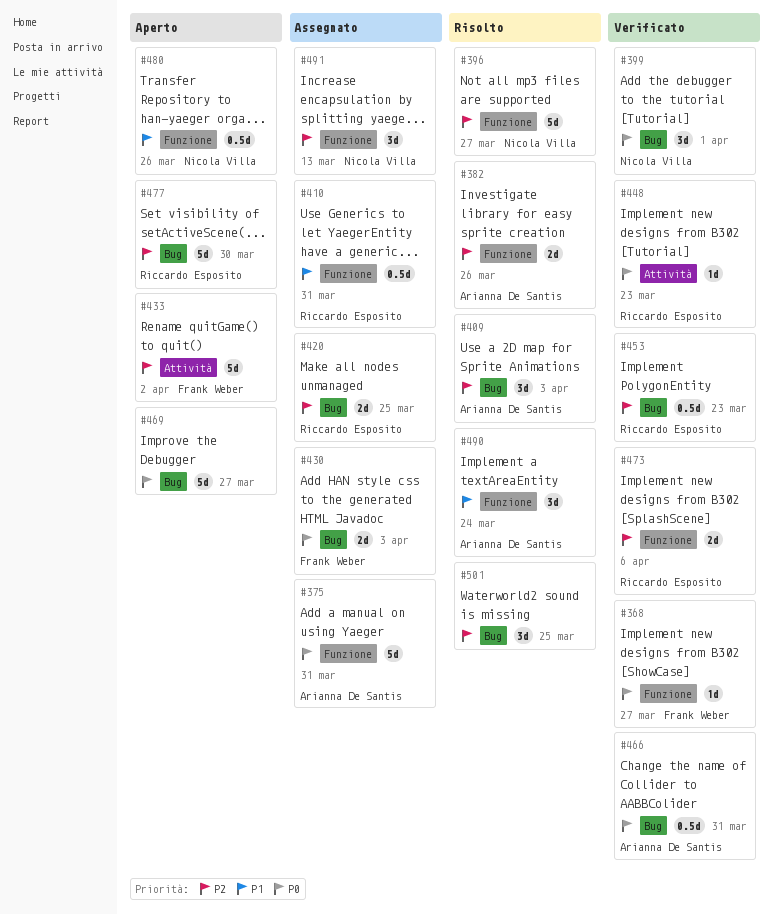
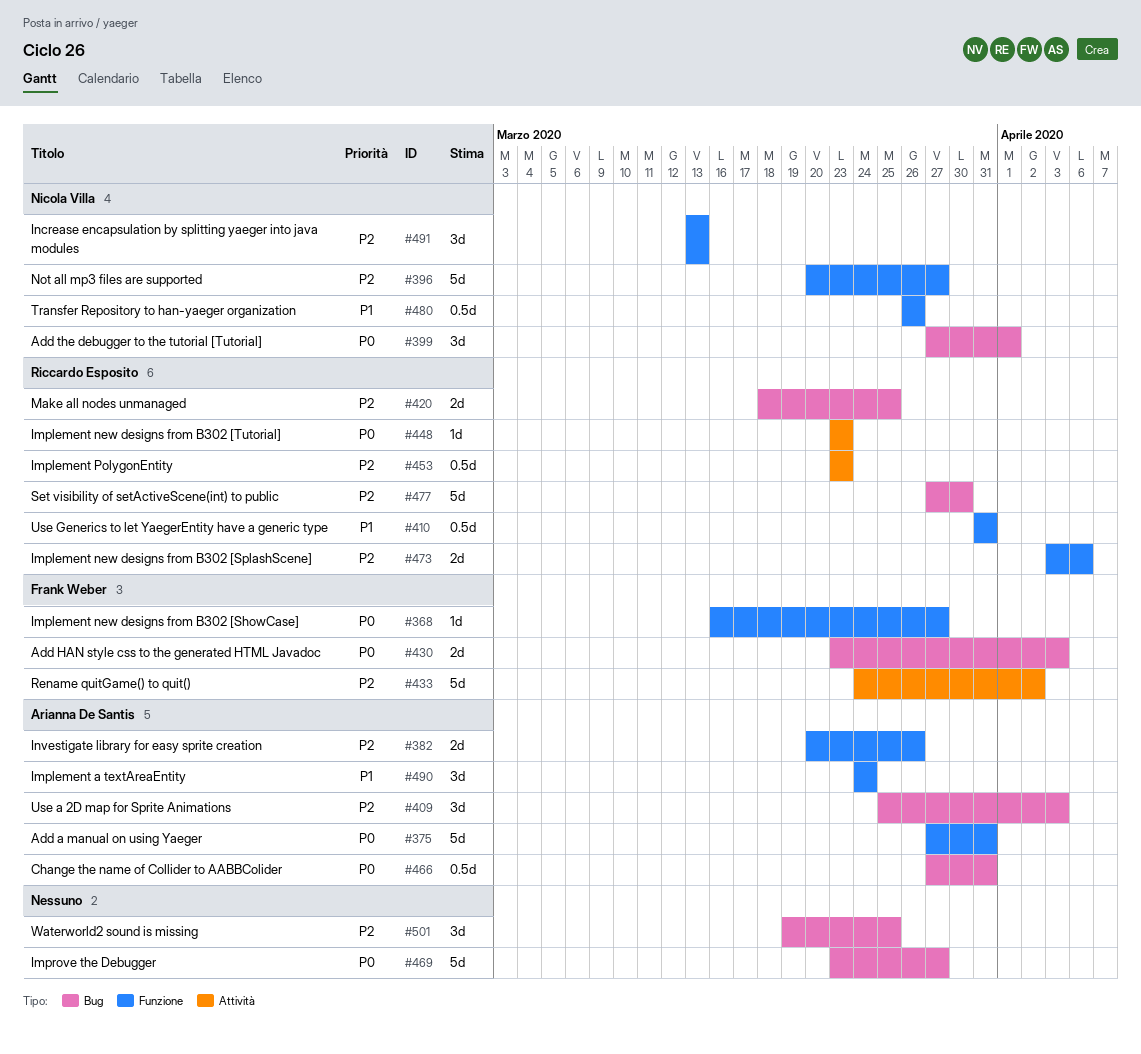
#453, label: Bug -> Attività

